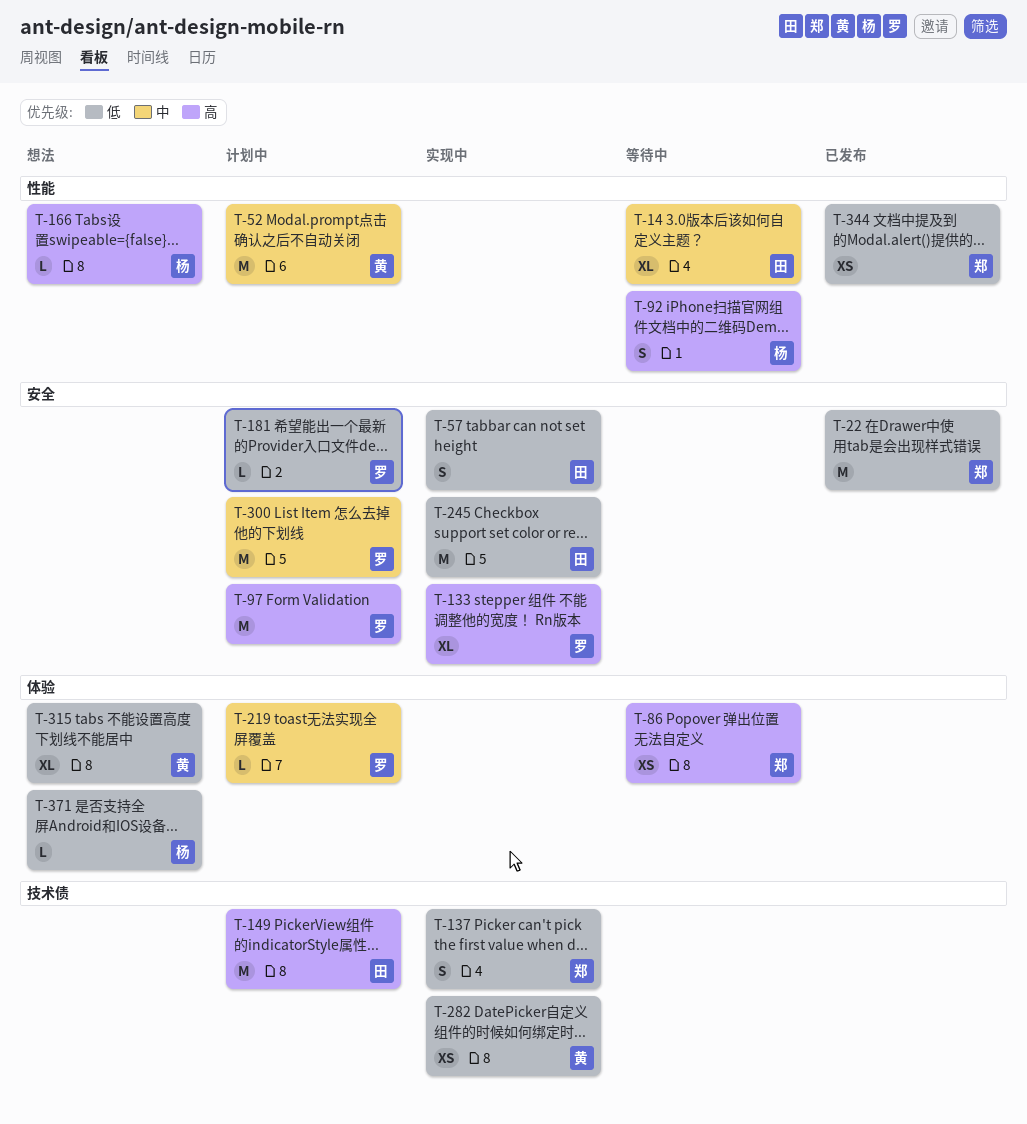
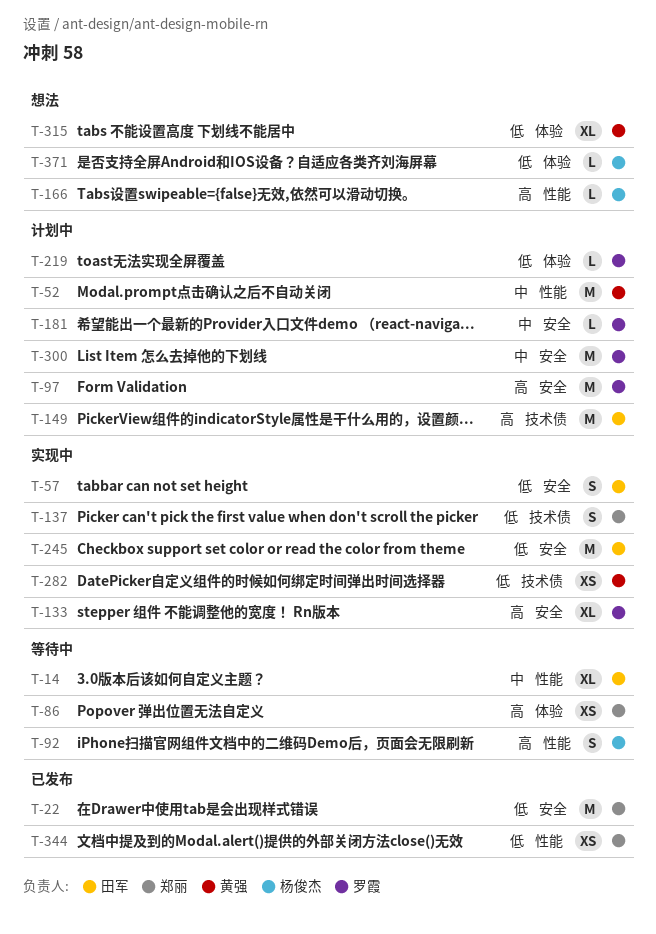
T-181, priority: 低 -> 中
T-219, priority: 中 -> 低

